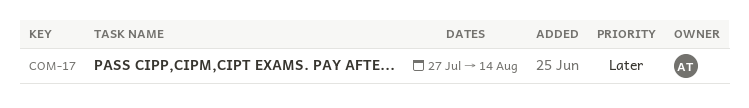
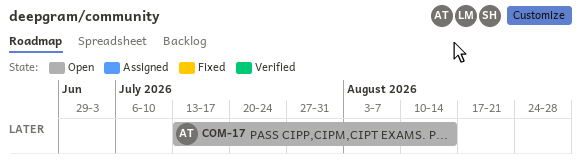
COM-17, start: Jul 27 -> Jul 13

